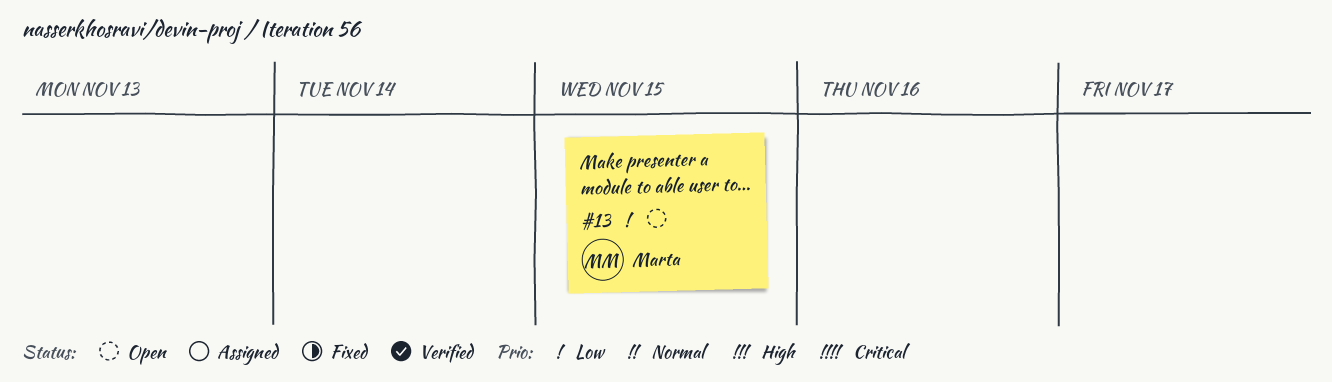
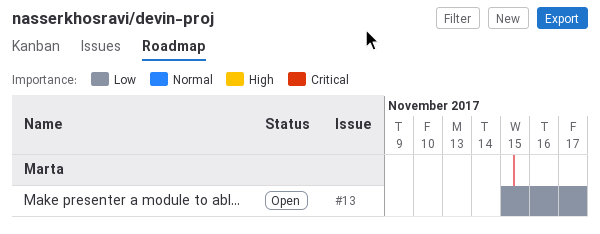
#13, due: Nov 15 -> Nov 17

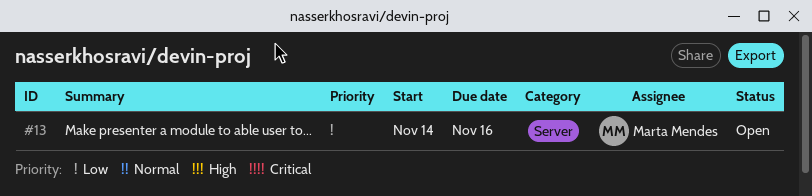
#13, start: Nov 15 -> Nov 14
#13, due: Nov 17 -> Nov 16

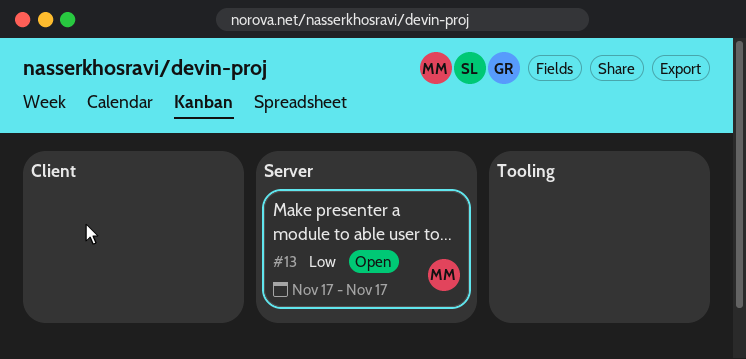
#13, start: Nov 14 -> Nov 17
#13, due: Nov 16 -> Nov 17

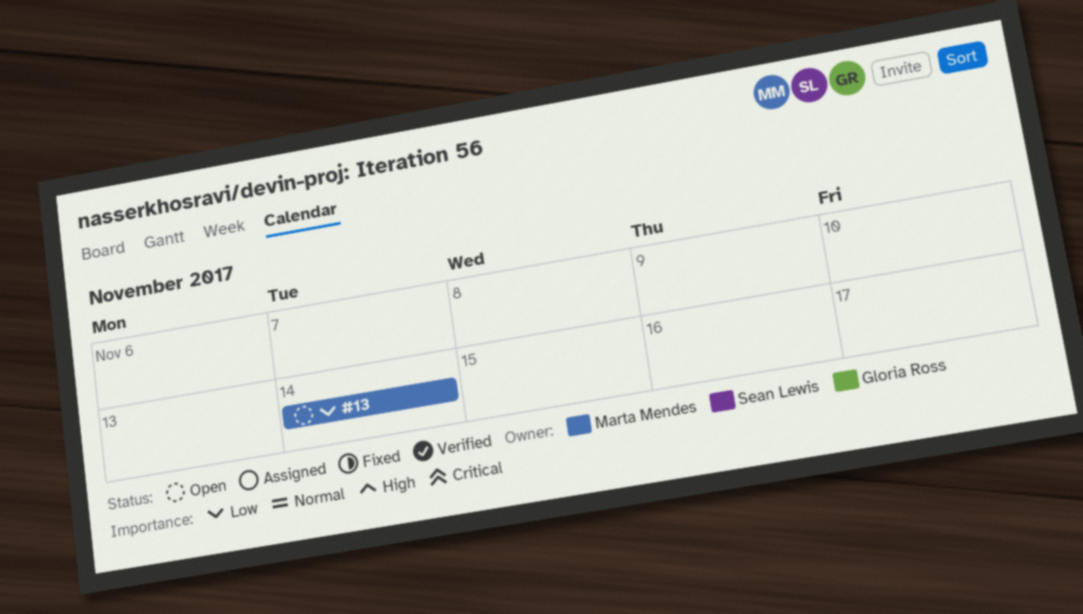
#13, start: Nov 17 -> Nov 14
#13, due: Nov 17 -> Nov 14

